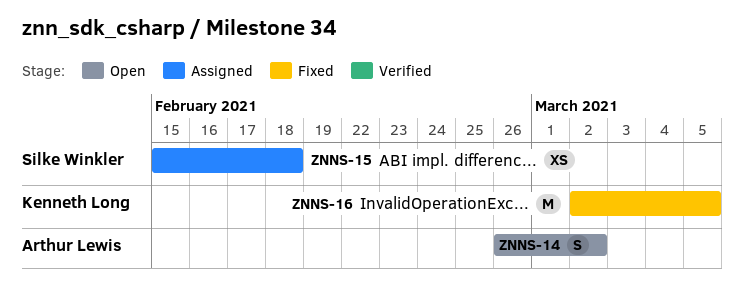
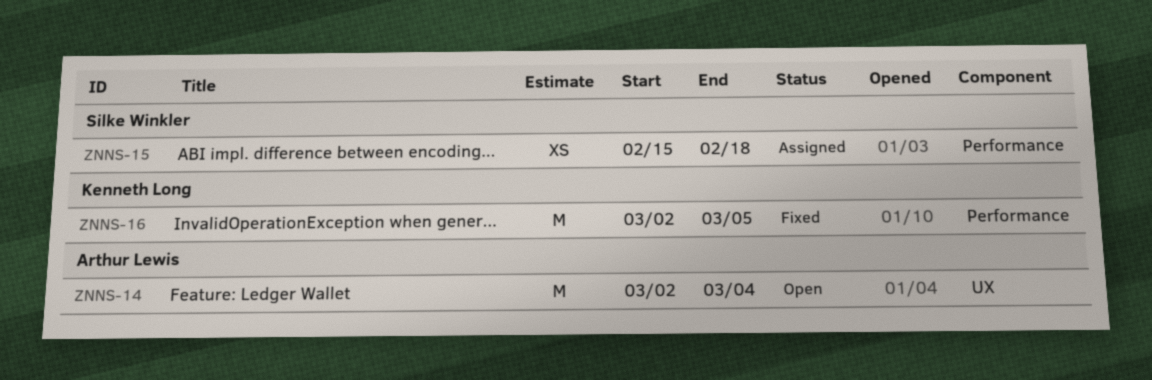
ZNNS-14, estimate: S -> M
ZNNS-14, start: Feb 26 -> Mar 2
ZNNS-14, due: Mar 2 -> Mar 4

